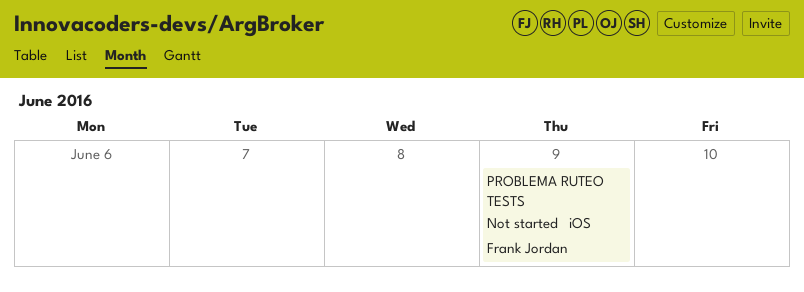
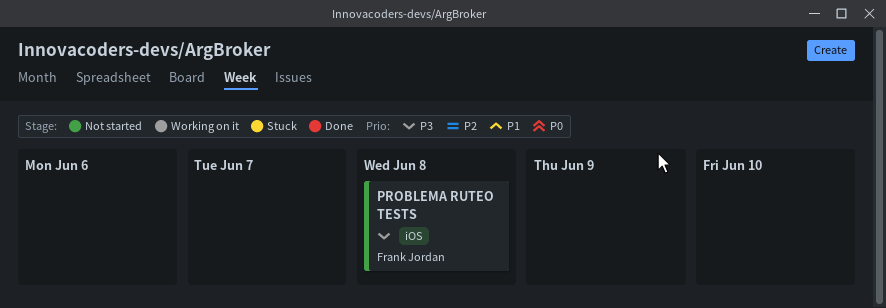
PROBLEMA RUTEO TESTS, due: Jun 9 -> Jun 8

